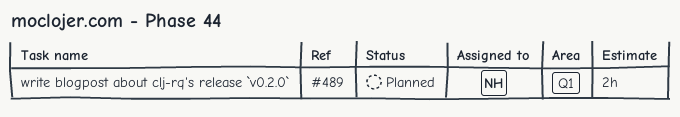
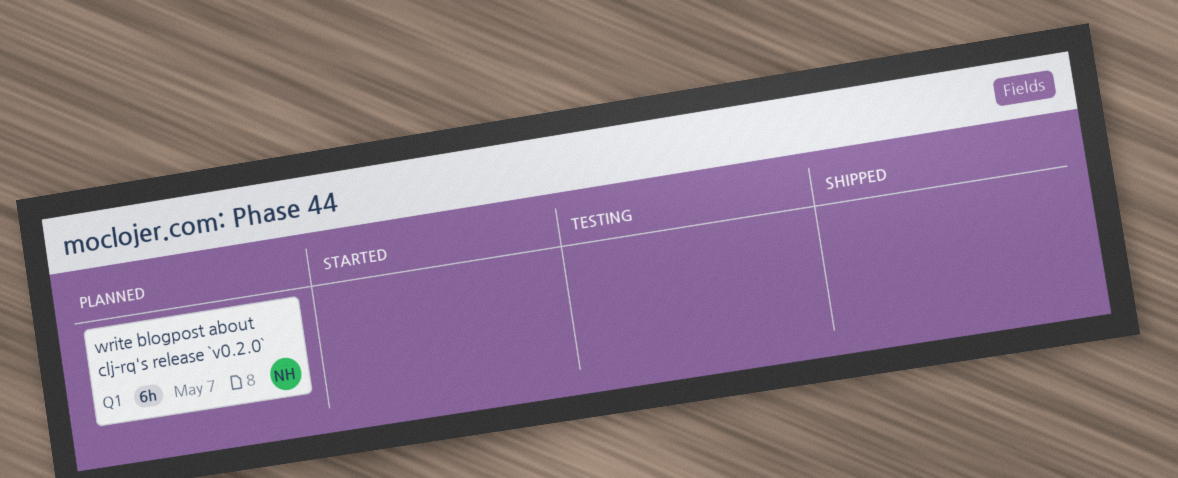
write blogpost about clj-rq's release `v0.2.0`, estimate: 2h -> 6h

